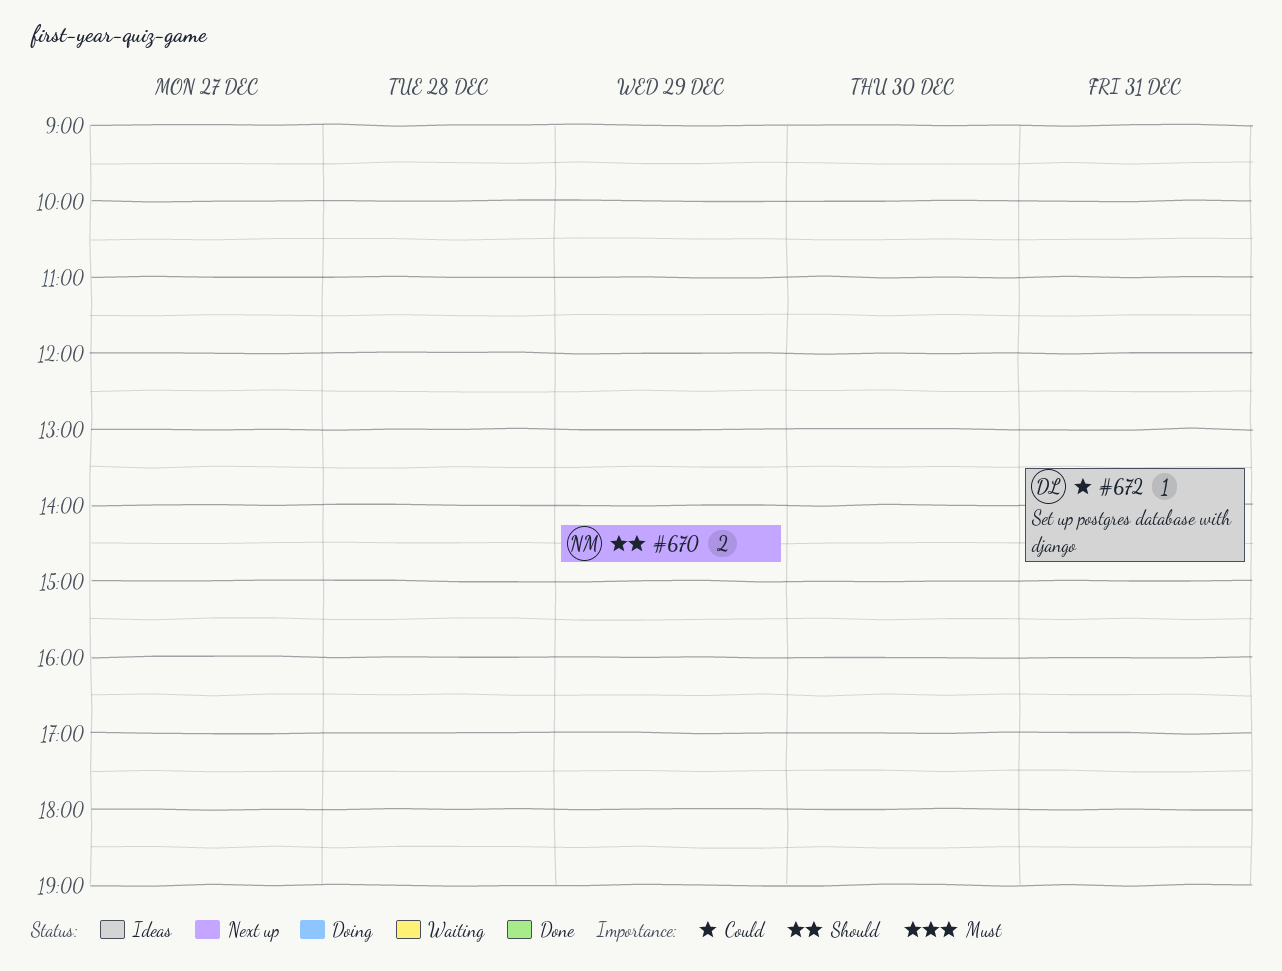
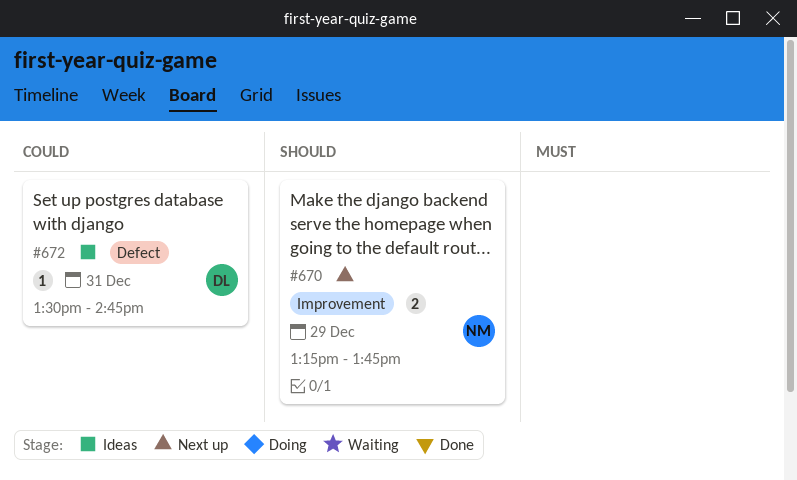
#670, begins: 14:15 -> 13:15
#670, ends: 14:45 -> 13:45

